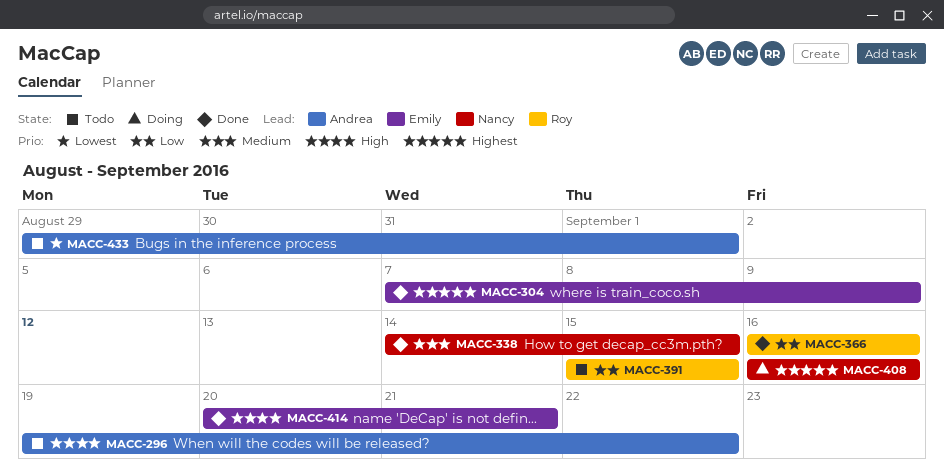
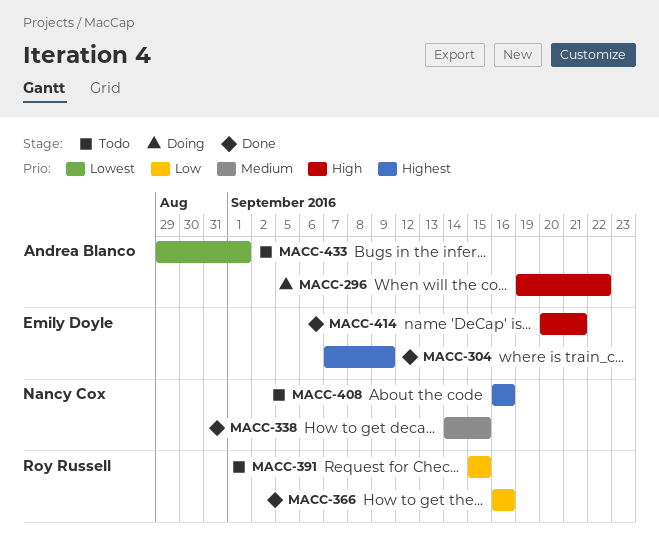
MACC-296, status: Todo -> Doing
MACC-408, status: Doing -> Todo

